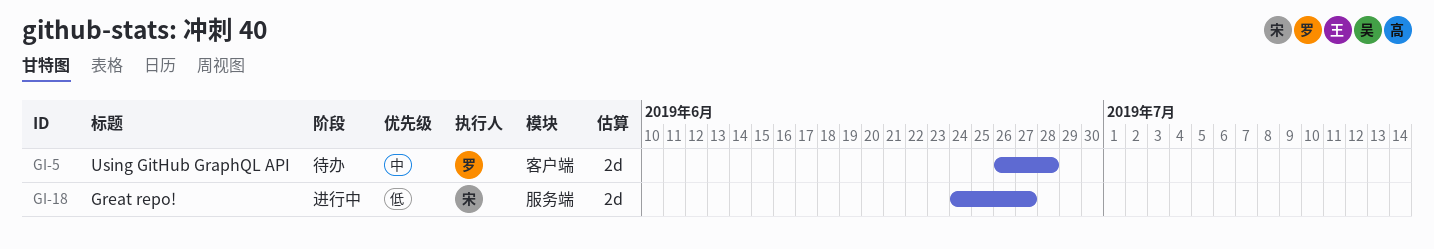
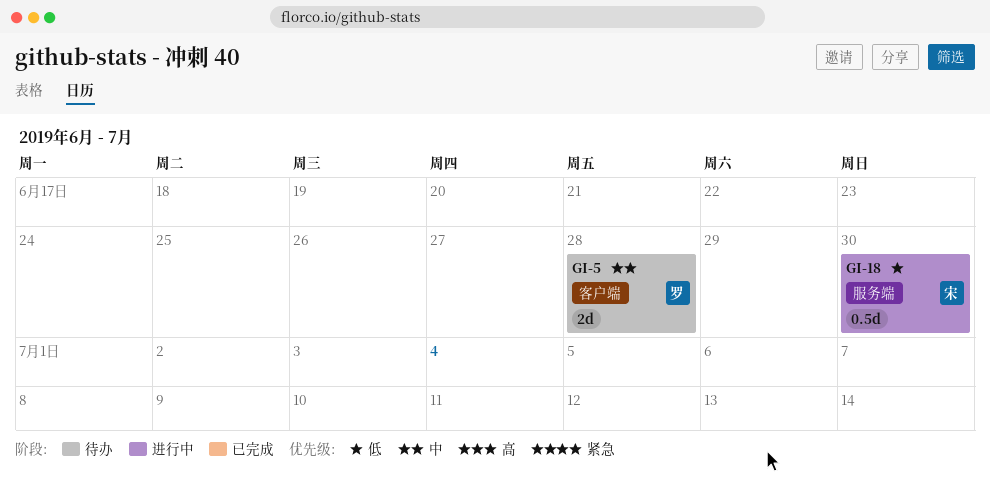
GI-18, estimate: 2d -> 0.5d
GI-18, due: Jun 27 -> Jun 30

